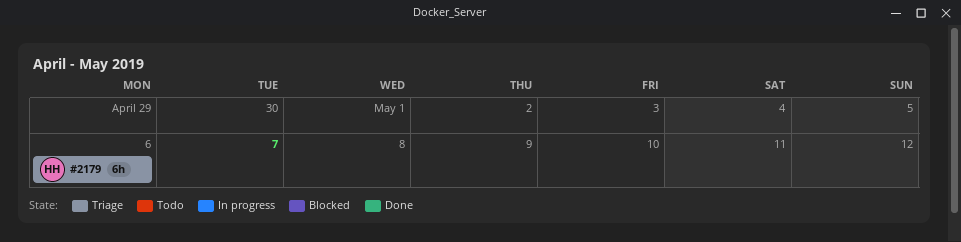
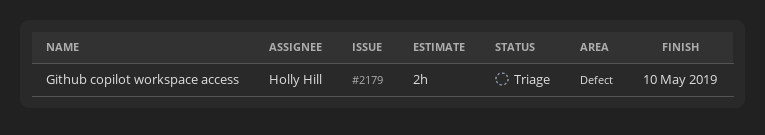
#2179, estimate: 6h -> 2h
#2179, due: May 6 -> May 10

